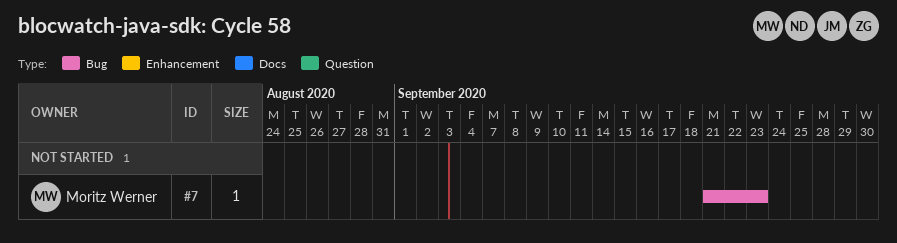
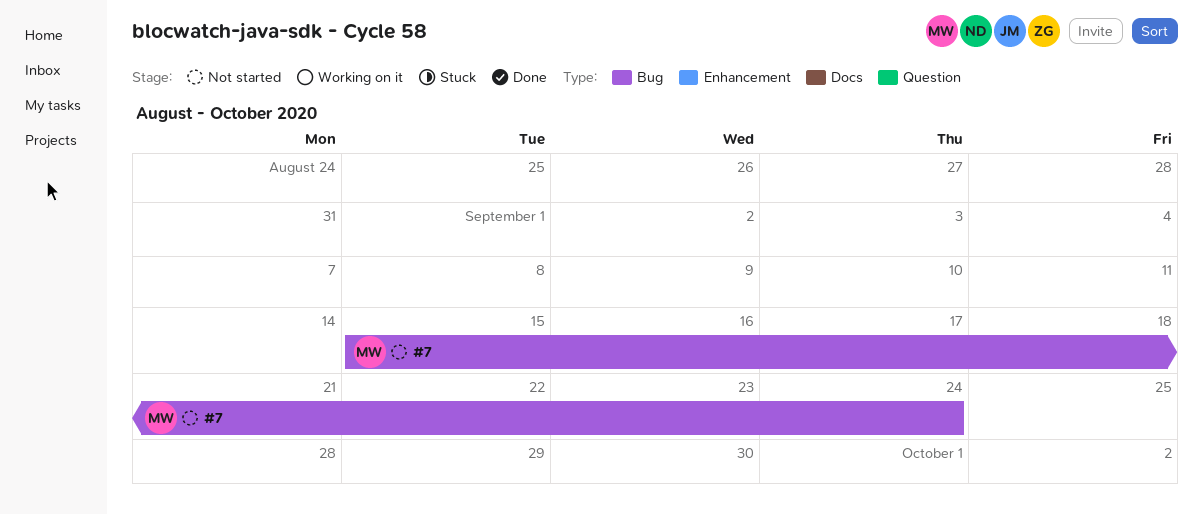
#7, start: Sep 21 -> Sep 15
#7, due: Sep 23 -> Sep 24

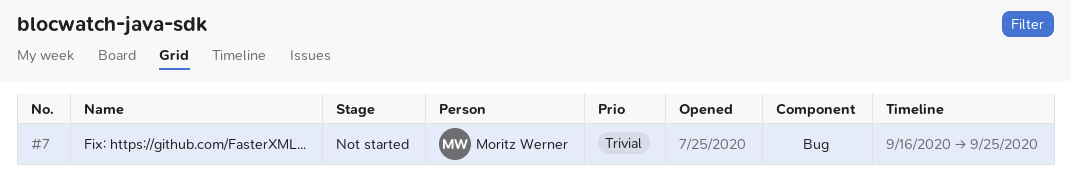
#7, start: Sep 15 -> Sep 16
#7, due: Sep 24 -> Sep 25

